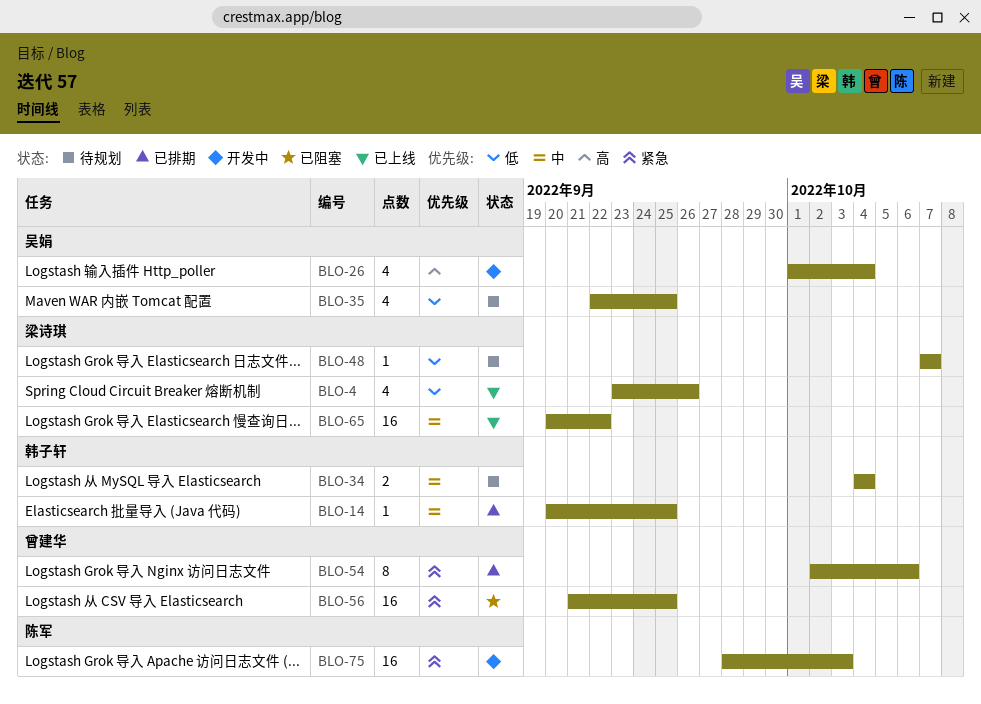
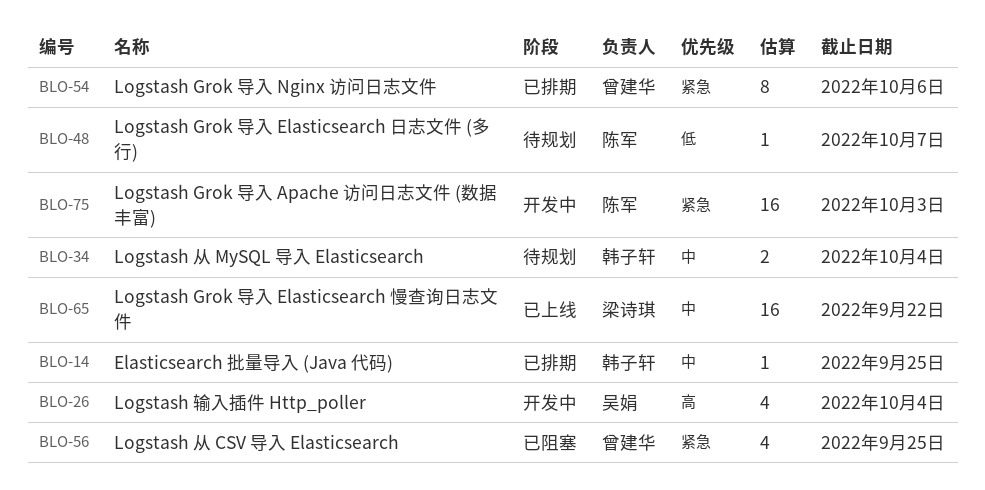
BLO-4: present -> none
BLO-35: present -> none
BLO-48, owner: 梁诗琪 -> 陈军
BLO-56, estimate: 16 -> 4

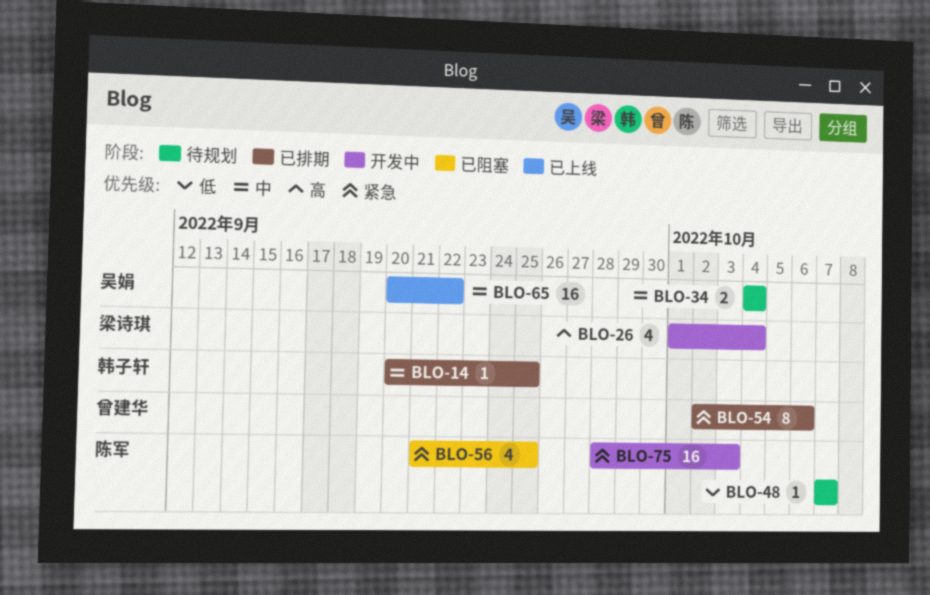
BLO-26, owner: 吴娟 -> 梁诗琪
BLO-34, owner: 韩子轩 -> 吴娟
BLO-56, owner: 曾建华 -> 陈军
BLO-65, owner: 梁诗琪 -> 吴娟

